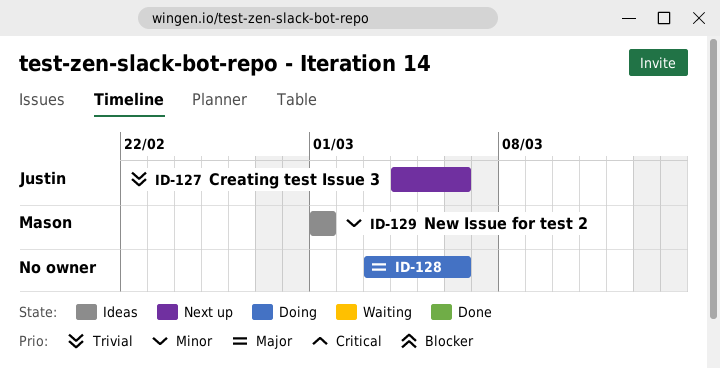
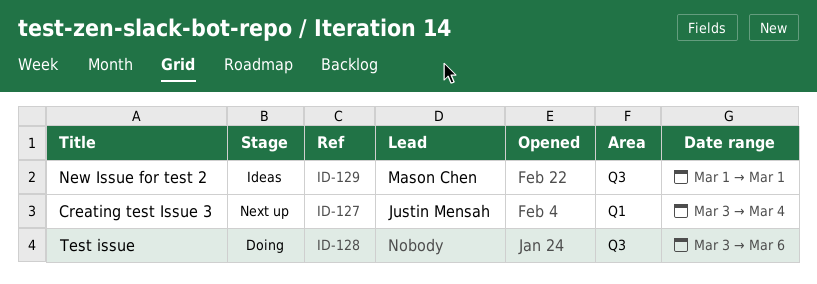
ID-127, start: Mar 4 -> Mar 3
ID-127, due: Mar 6 -> Mar 4

